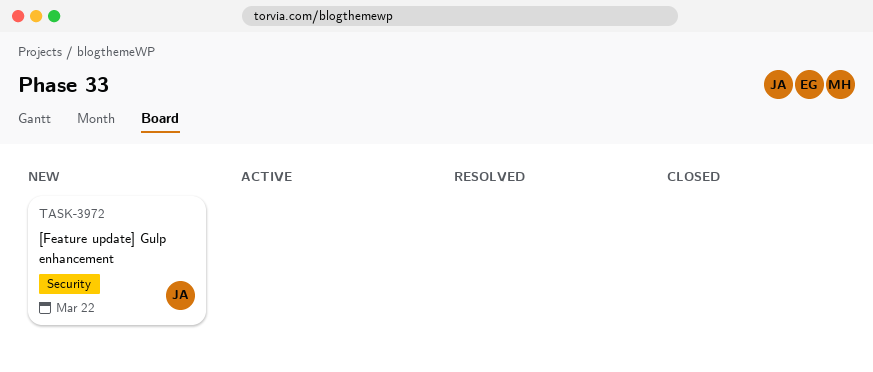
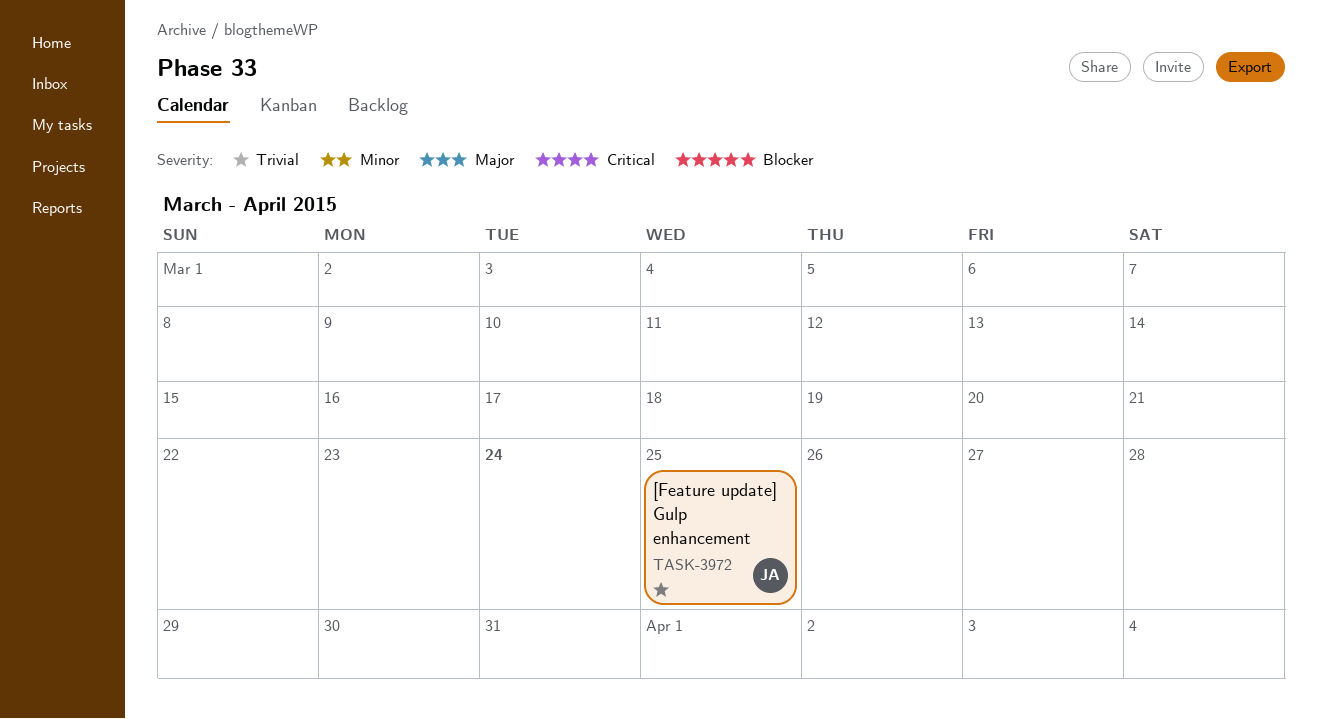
TASK-3972, due: Mar 22 -> Mar 25

